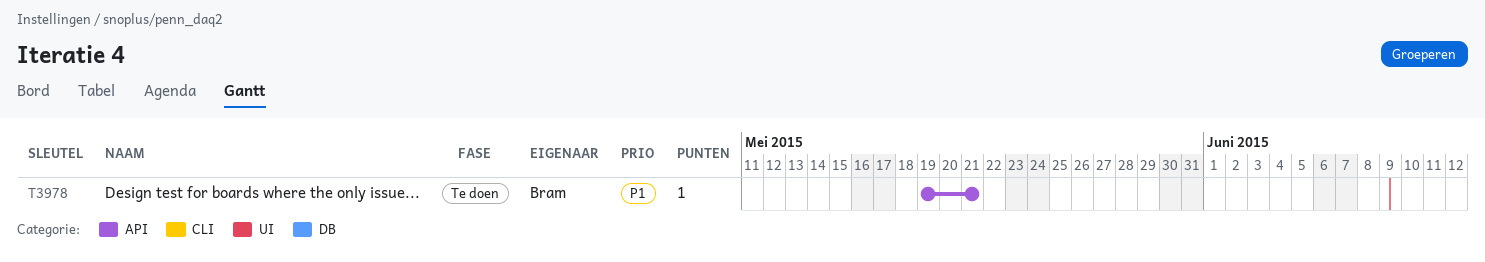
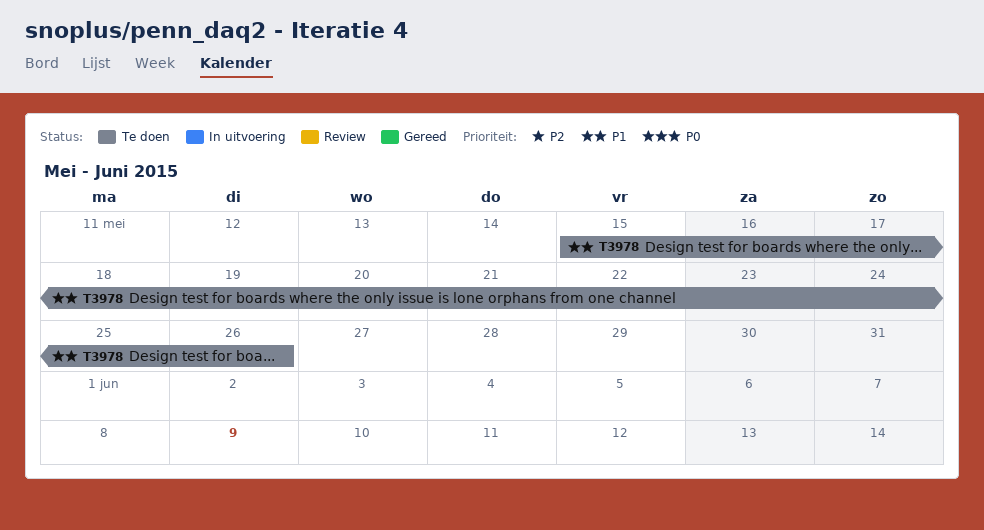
T3978, start: May 19 -> May 15
T3978, due: May 21 -> May 26

